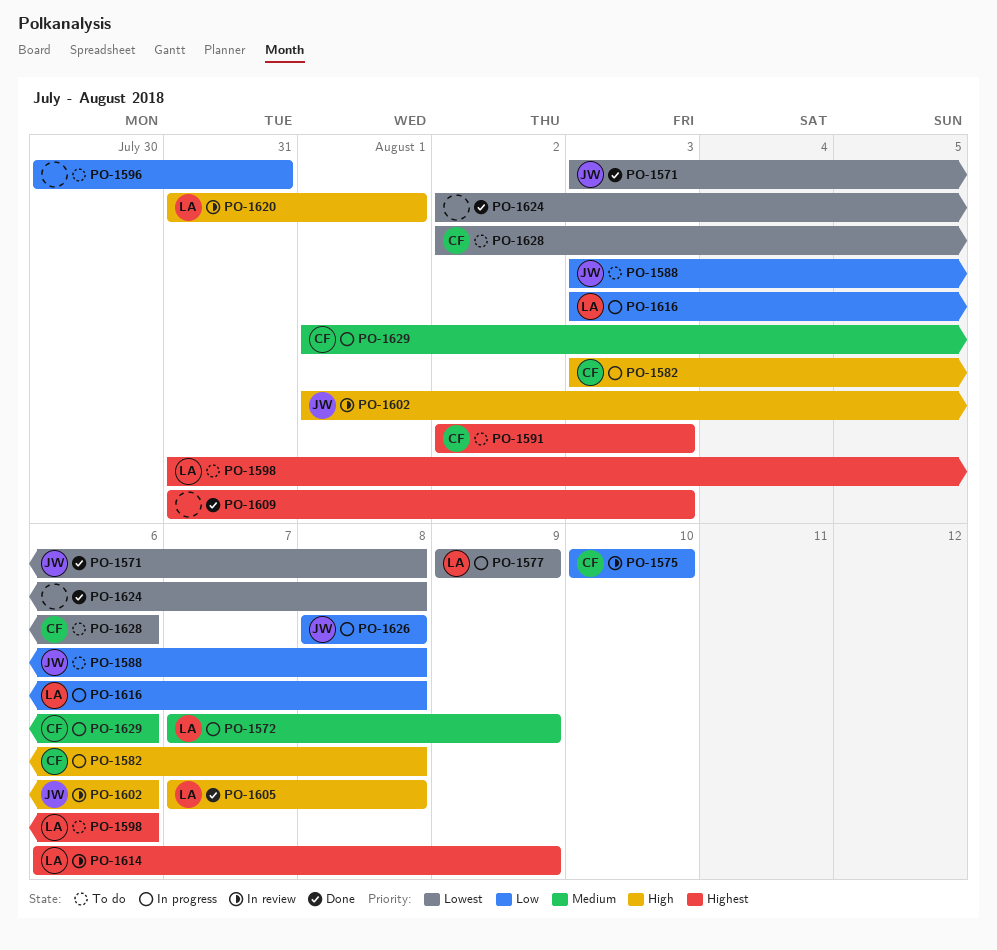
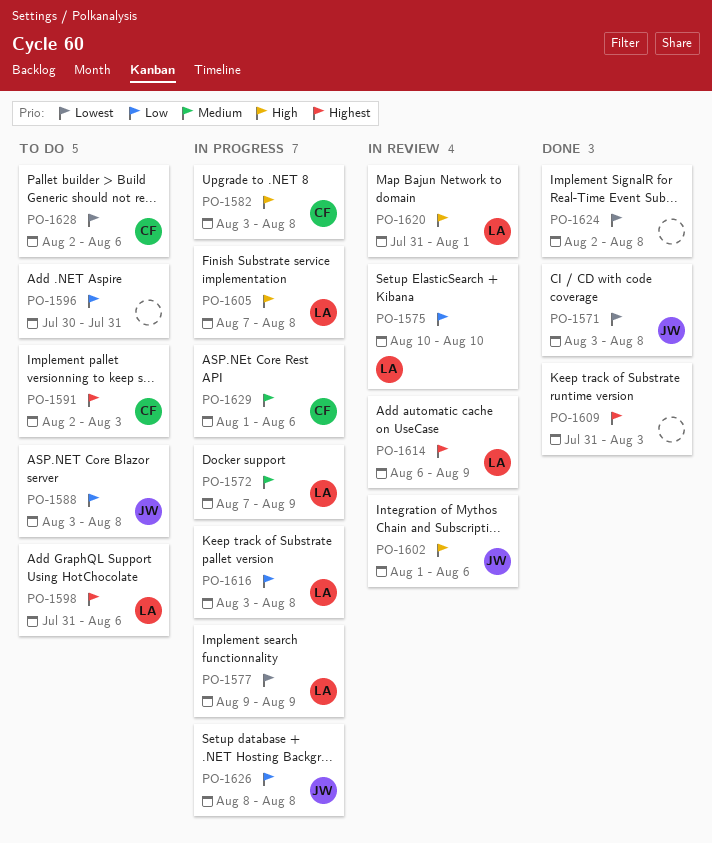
PO-1575, owner: CF -> LA
PO-1605, status: Done -> In progress

